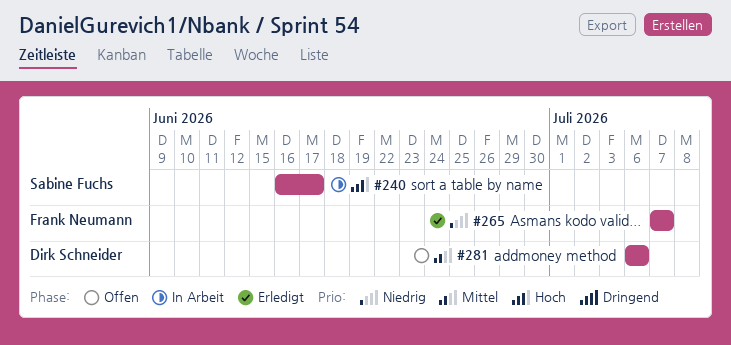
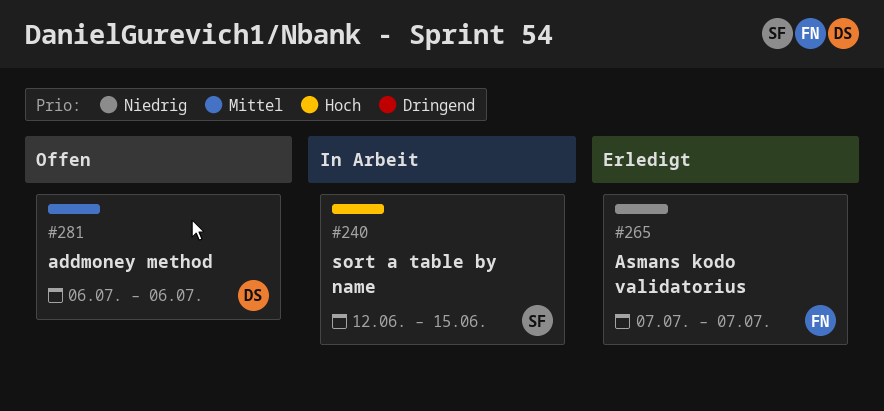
#240, start: Jun 16 -> Jun 12
#240, due: Jun 17 -> Jun 15

